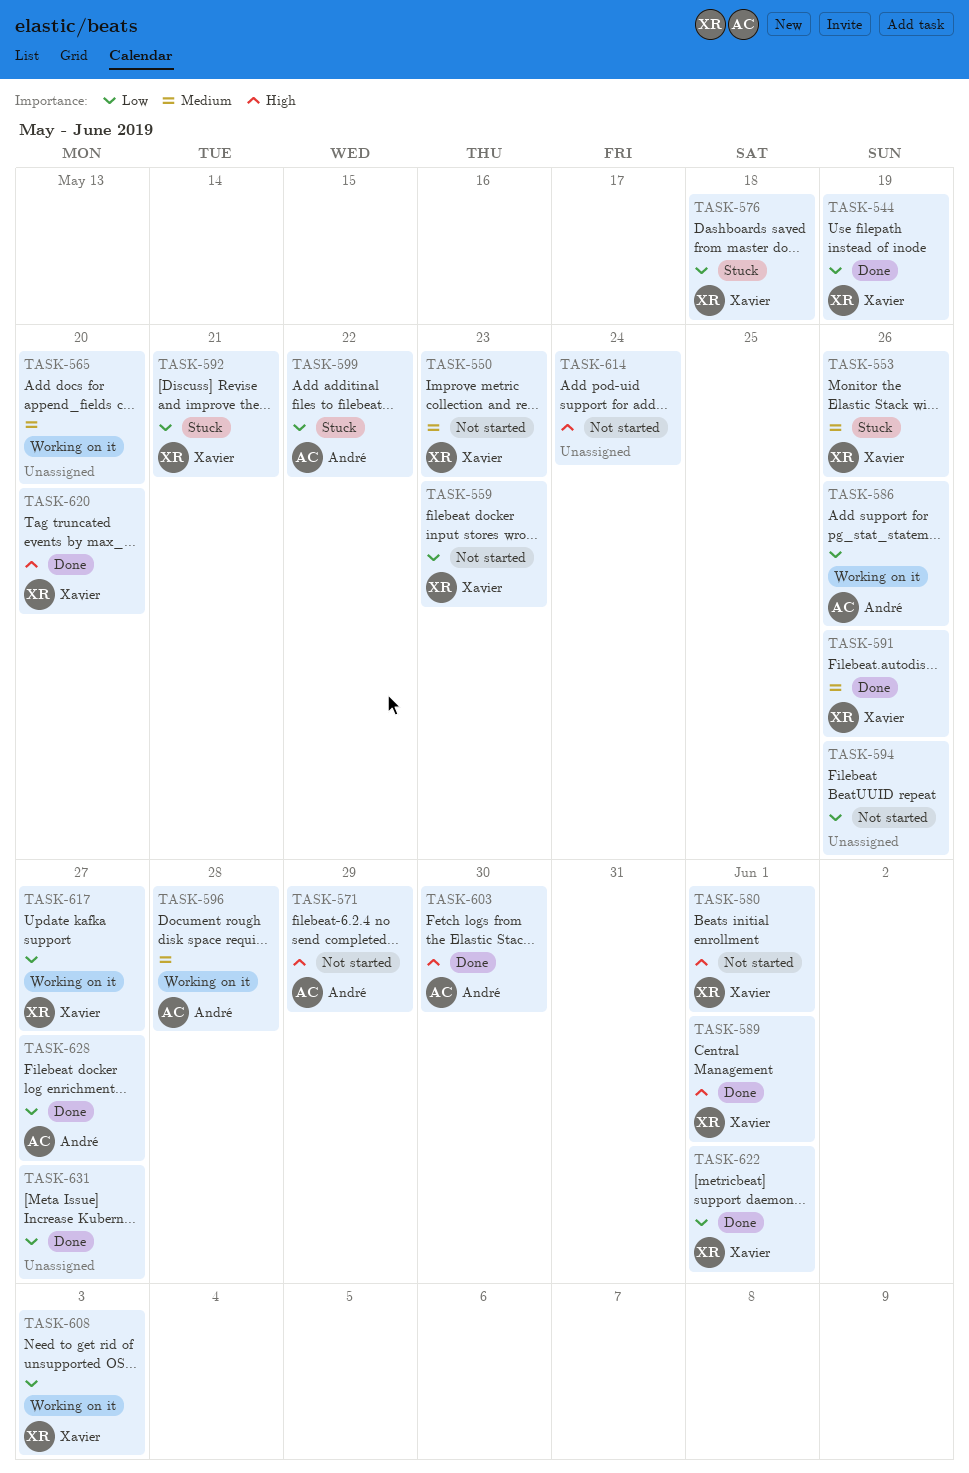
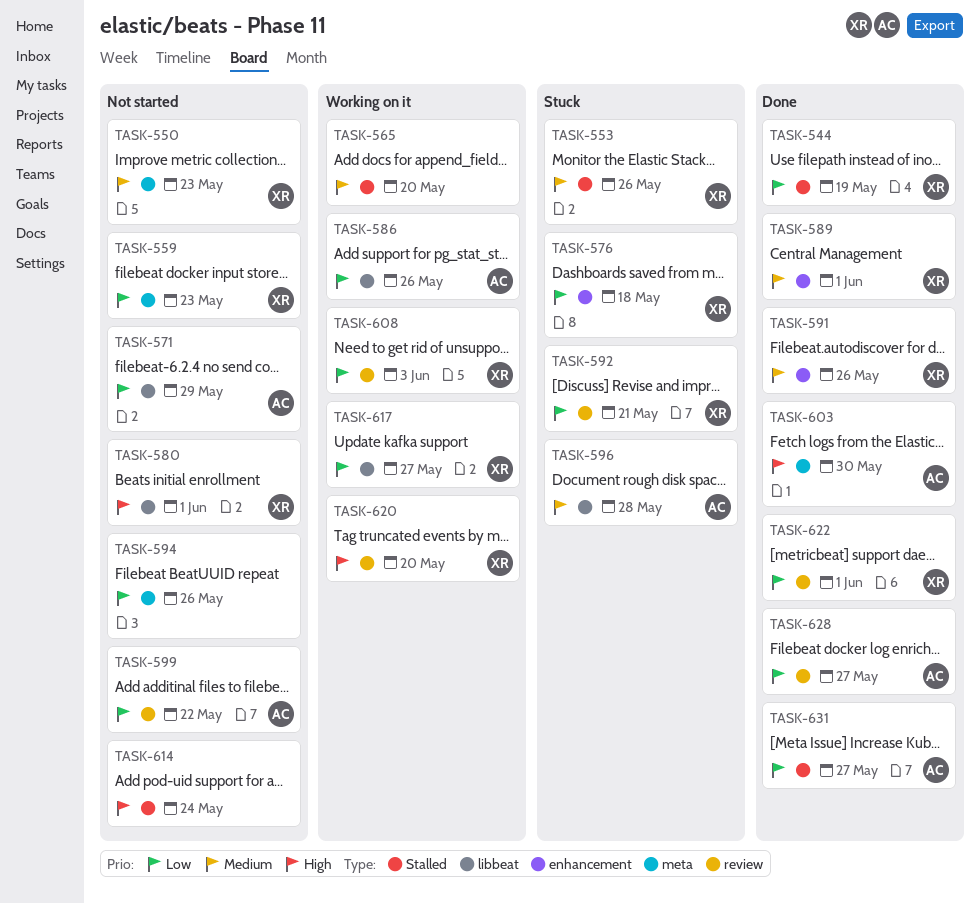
TASK-571, priority: High -> Low
TASK-589, priority: High -> Medium
TASK-596, status: Working on it -> Stuck
TASK-599, status: Stuck -> Not started
TASK-620, status: Done -> Working on it
TASK-631, owner: none -> André

